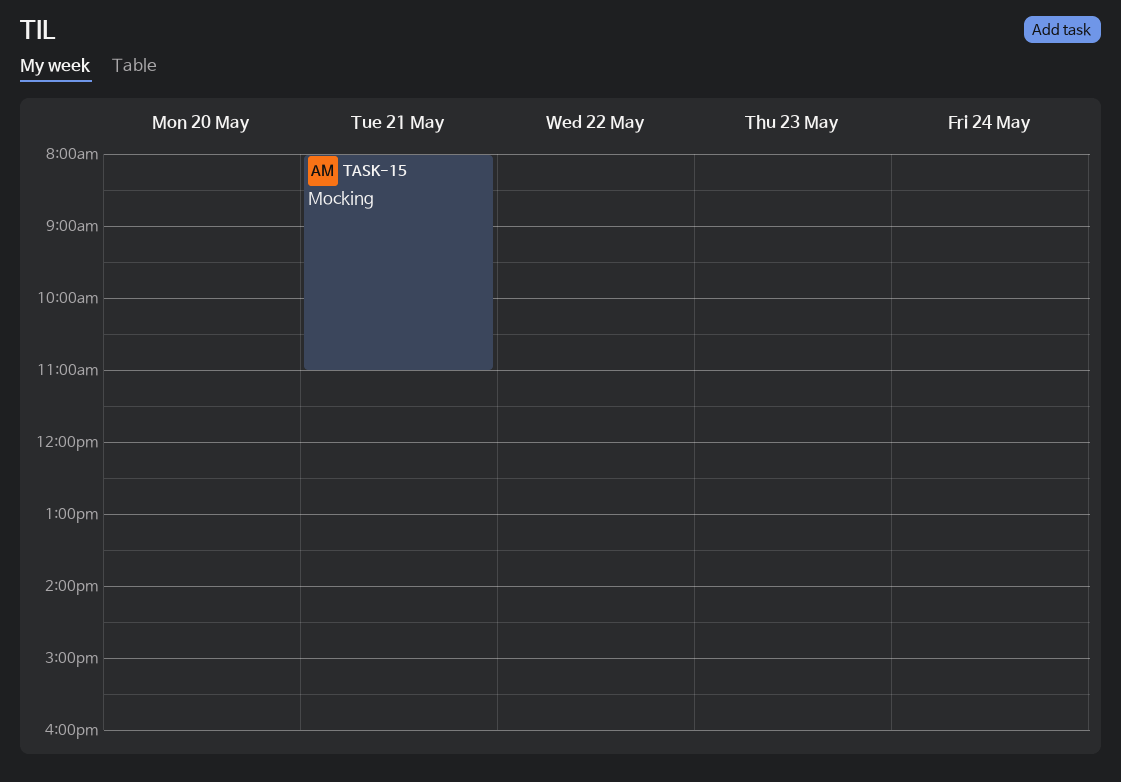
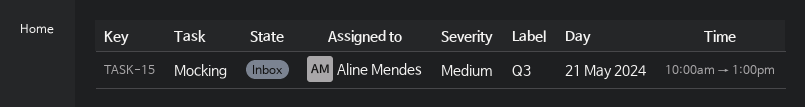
TASK-15, begins: 08:00 -> 10:00
TASK-15, ends: 11:00 -> 13:00

